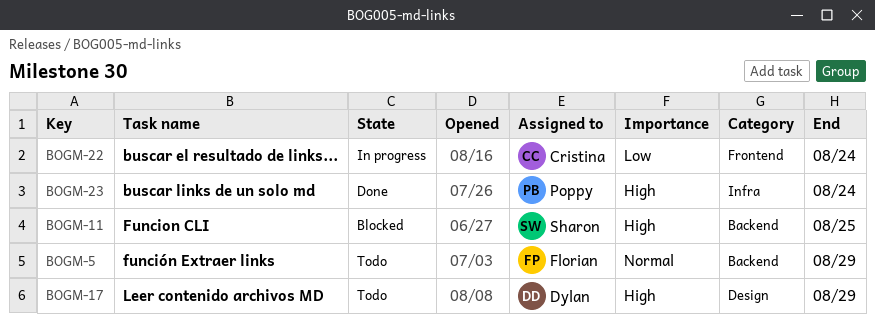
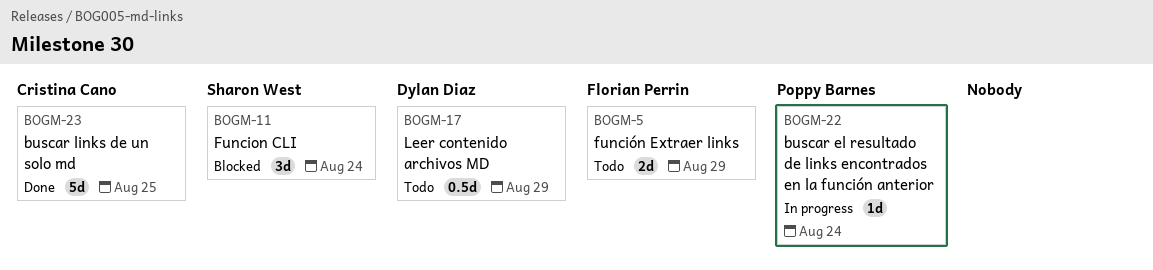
BOGM-11, due: Aug 25 -> Aug 24
BOGM-22, owner: Cristina Cano -> Poppy Barnes
BOGM-23, owner: Poppy Barnes -> Cristina Cano
BOGM-23, due: Aug 24 -> Aug 25

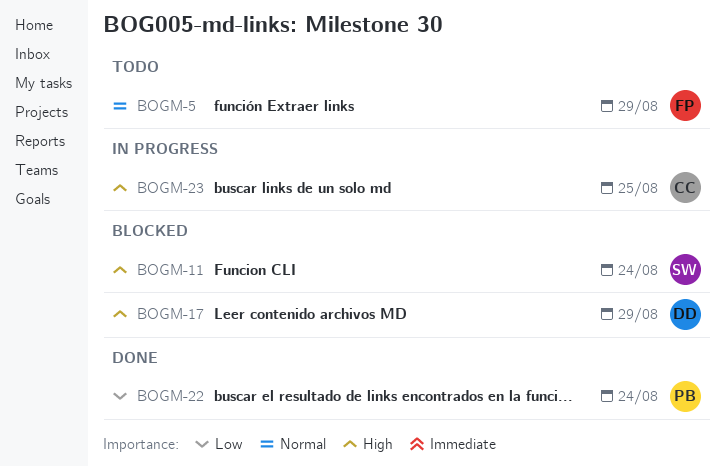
BOGM-17, status: Todo -> Blocked
BOGM-22, status: In progress -> Done
BOGM-23, status: Done -> In progress

